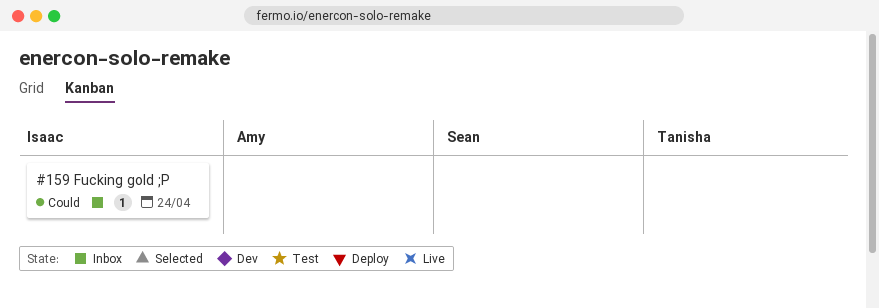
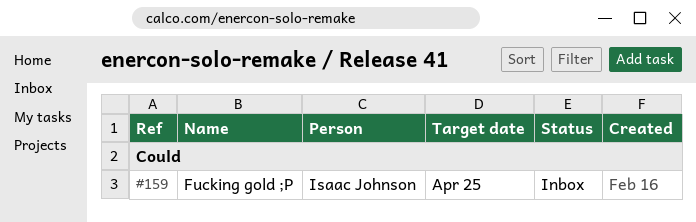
#159, due: Apr 24 -> Apr 25

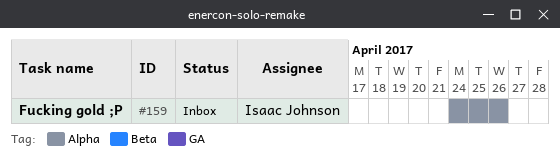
#159, due: Apr 25 -> Apr 26

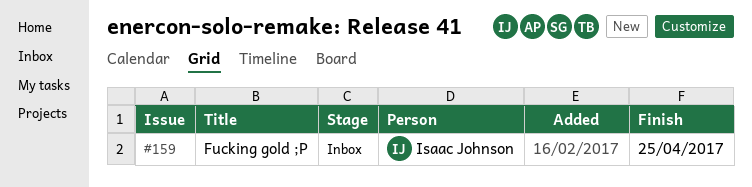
#159, due: Apr 26 -> Apr 25

